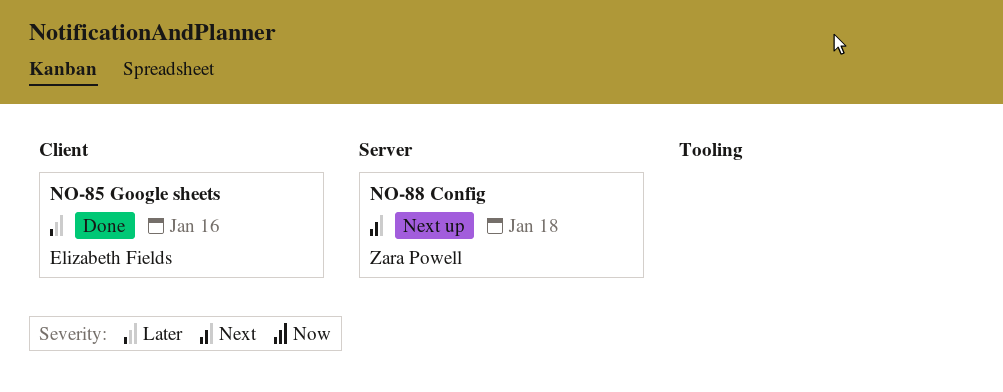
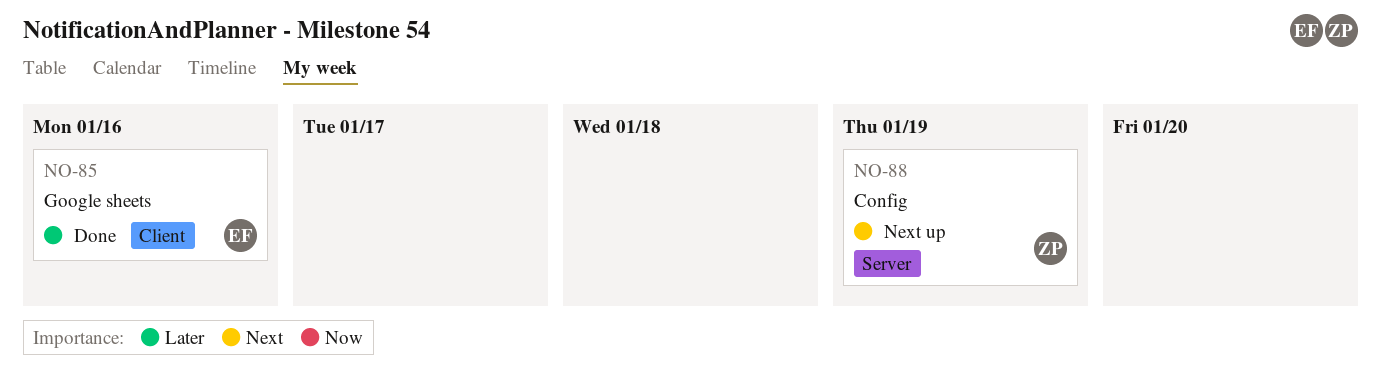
NO-88, due: Jan 18 -> Jan 19

